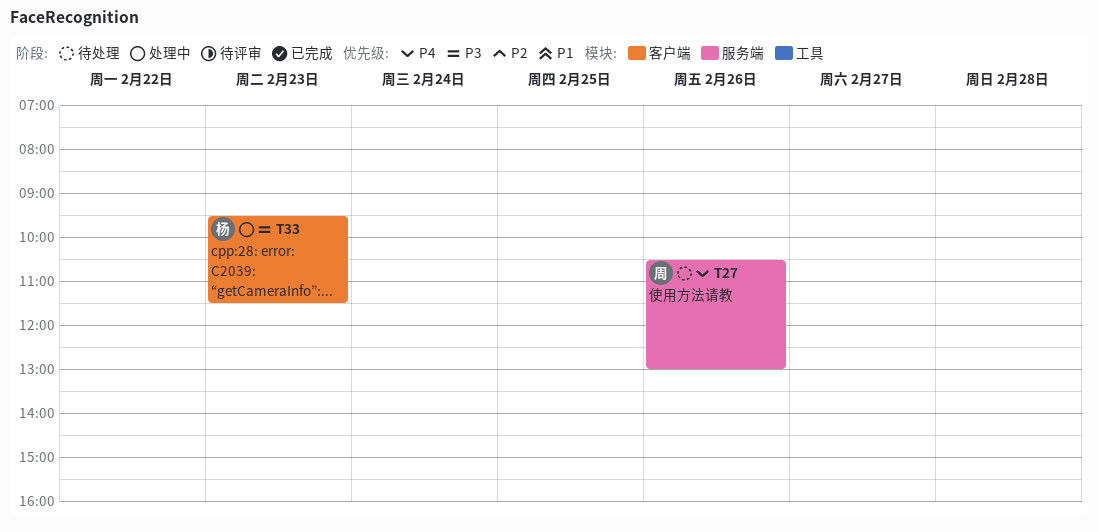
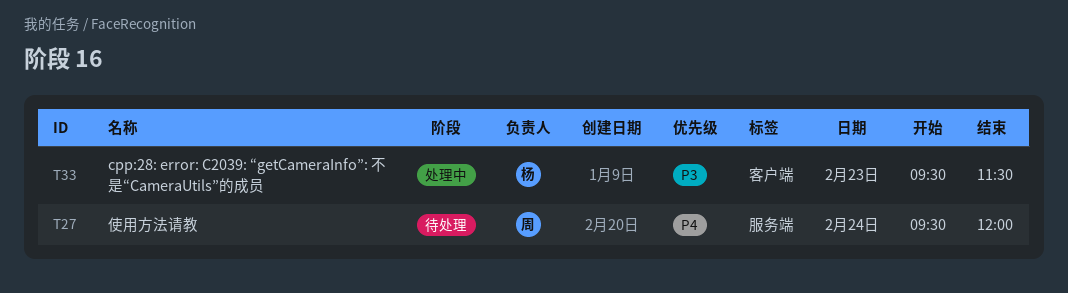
T27, day: Feb 26 -> Feb 24
T27, begins: 10:30 -> 09:30
T27, ends: 13:00 -> 12:00

